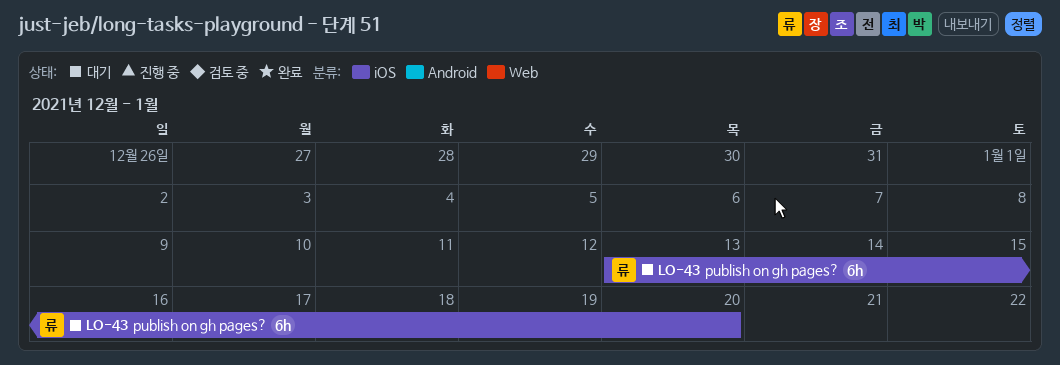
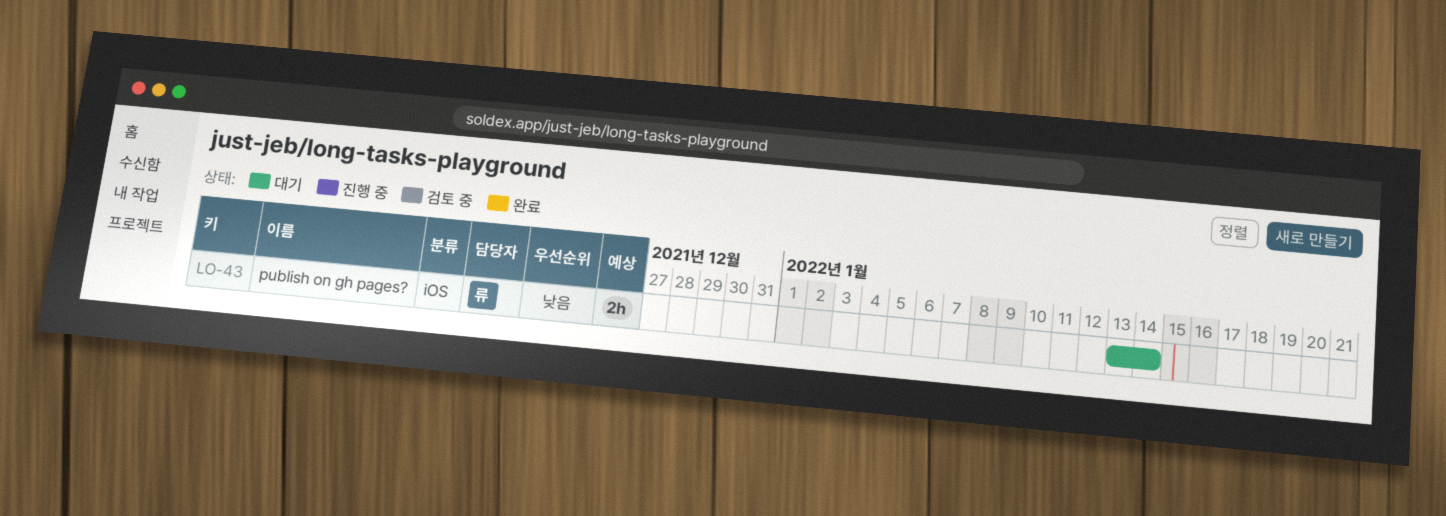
LO-43, estimate: 6h -> 2h
LO-43, due: Jan 20 -> Jan 14

